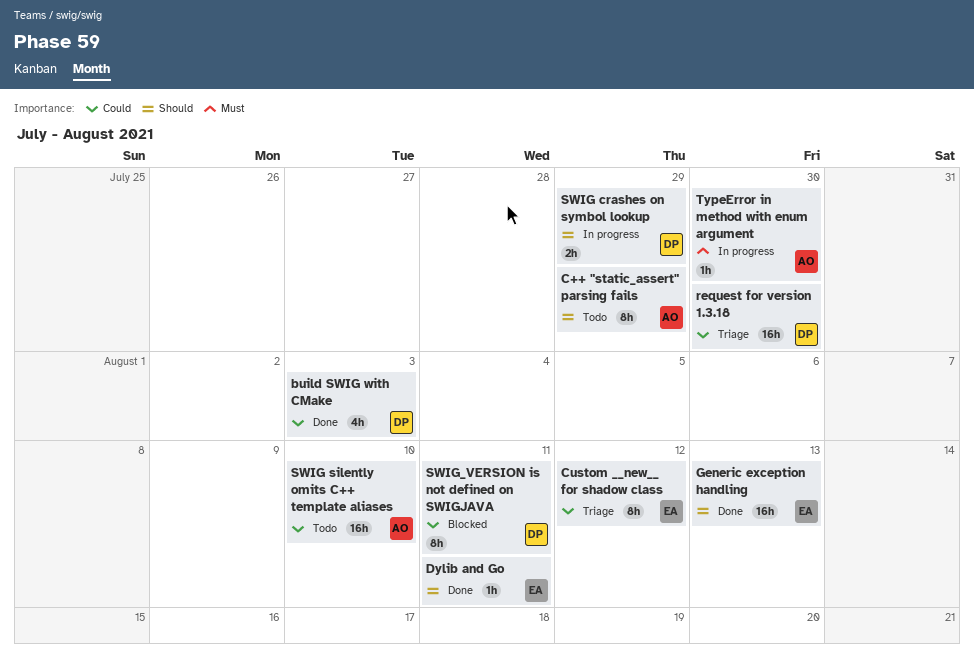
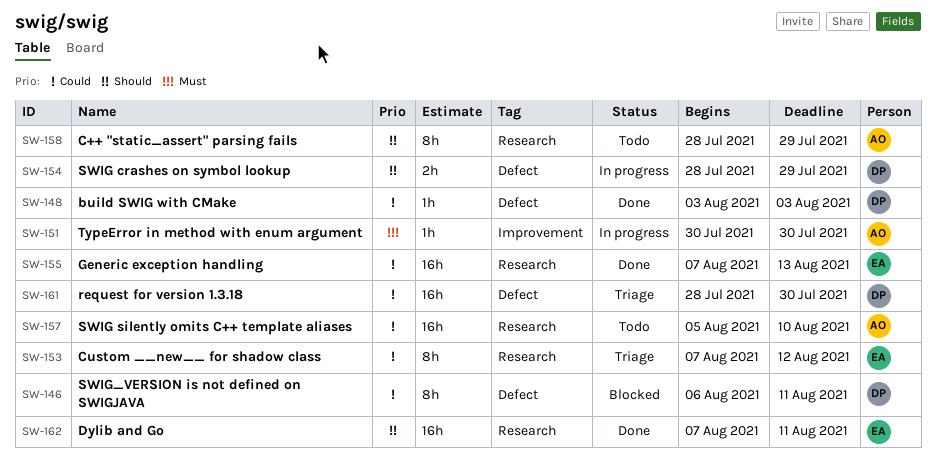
build SWIG with CMake, estimate: 4h -> 1h
Dylib and Go, estimate: 1h -> 16h
Generic exception handling, priority: Should -> Could

